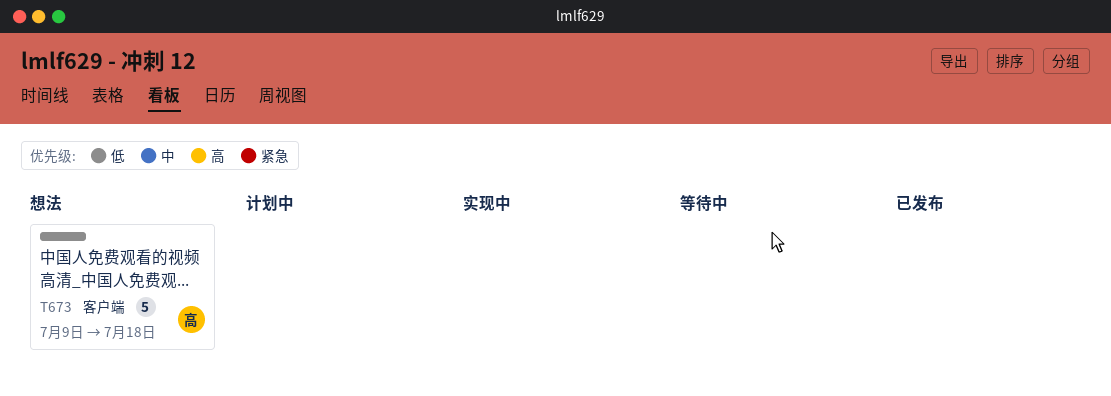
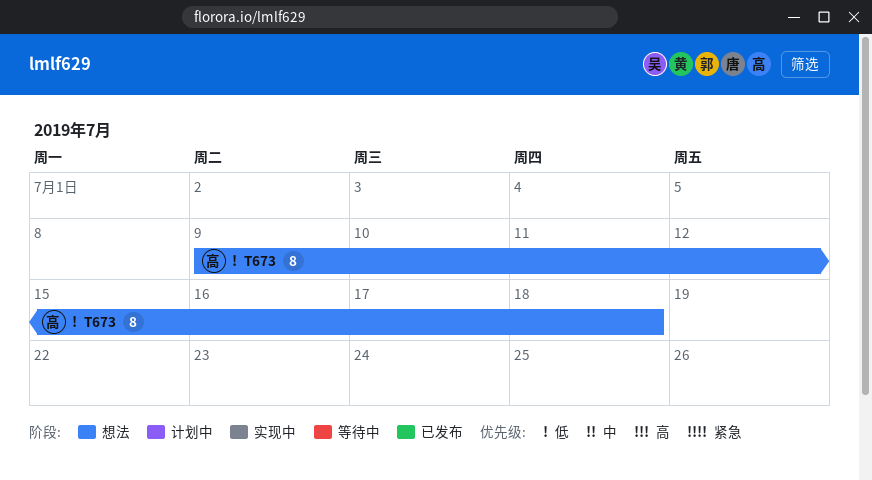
T673, estimate: 5 -> 8

